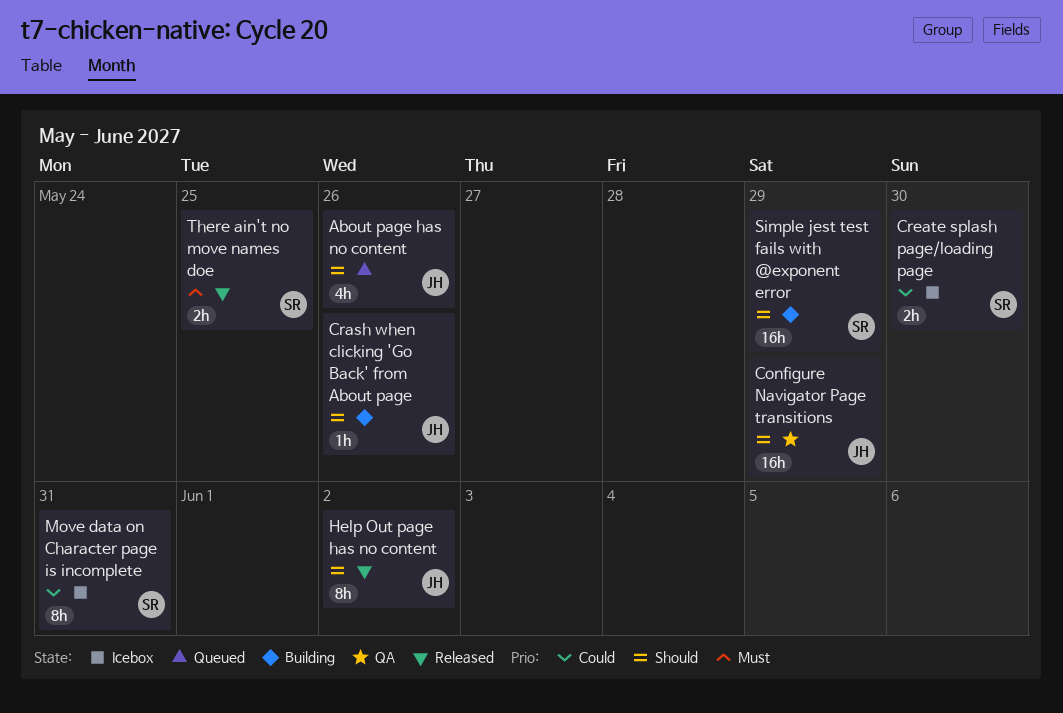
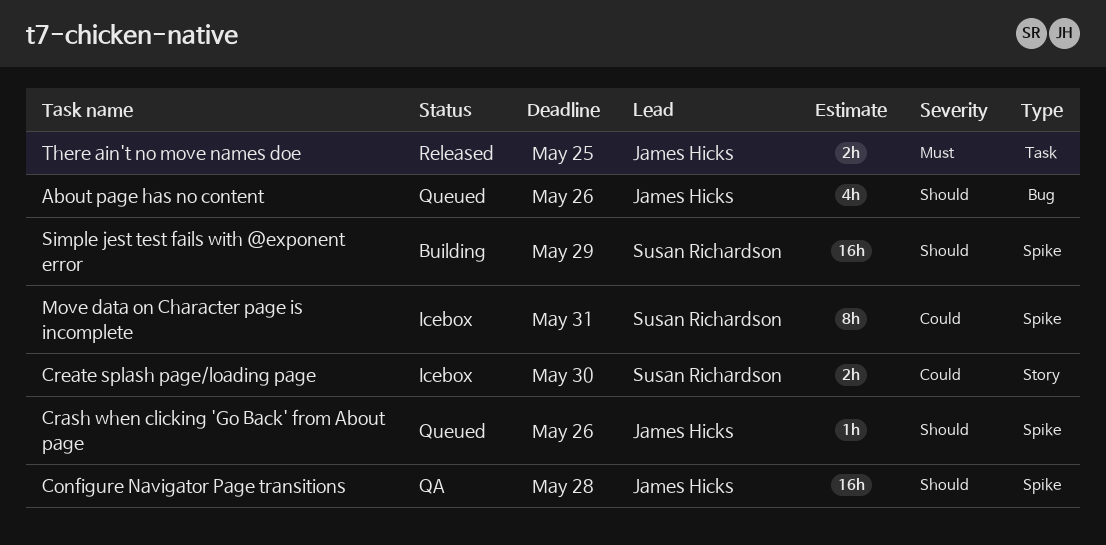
Configure Navigator Page transitions, due: May 29 -> May 28
Crash when clicking 'Go Back' from About page, status: Building -> Queued
Help Out page has no content: present -> none
There ain't no move names doe, owner: Susan Richardson -> James Hicks

